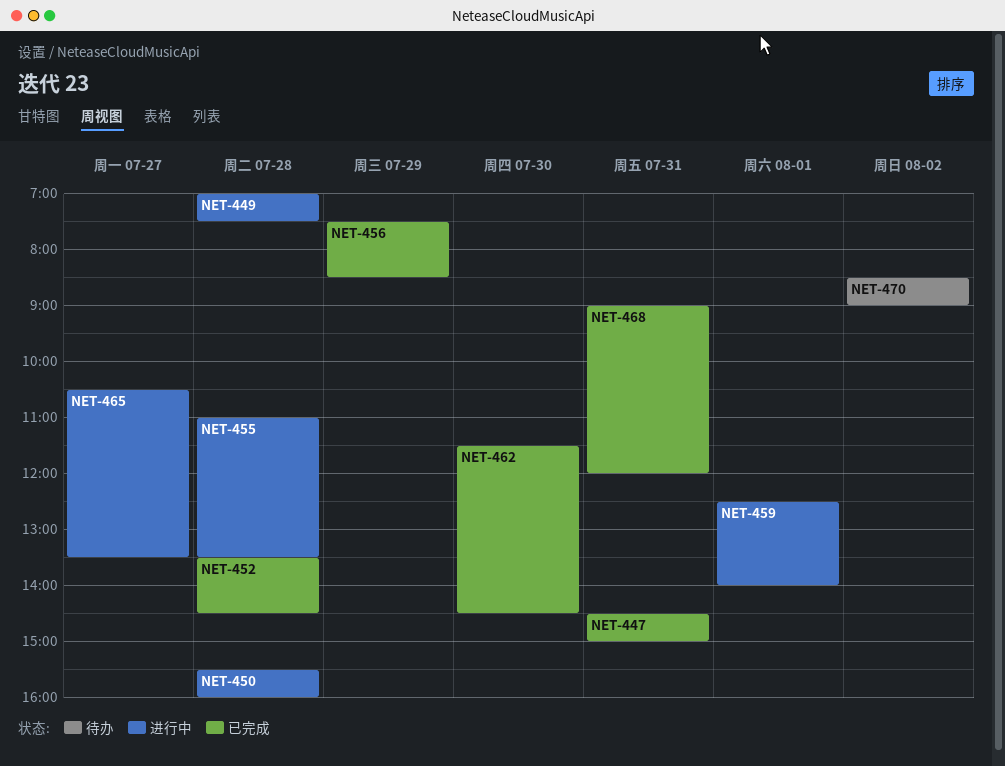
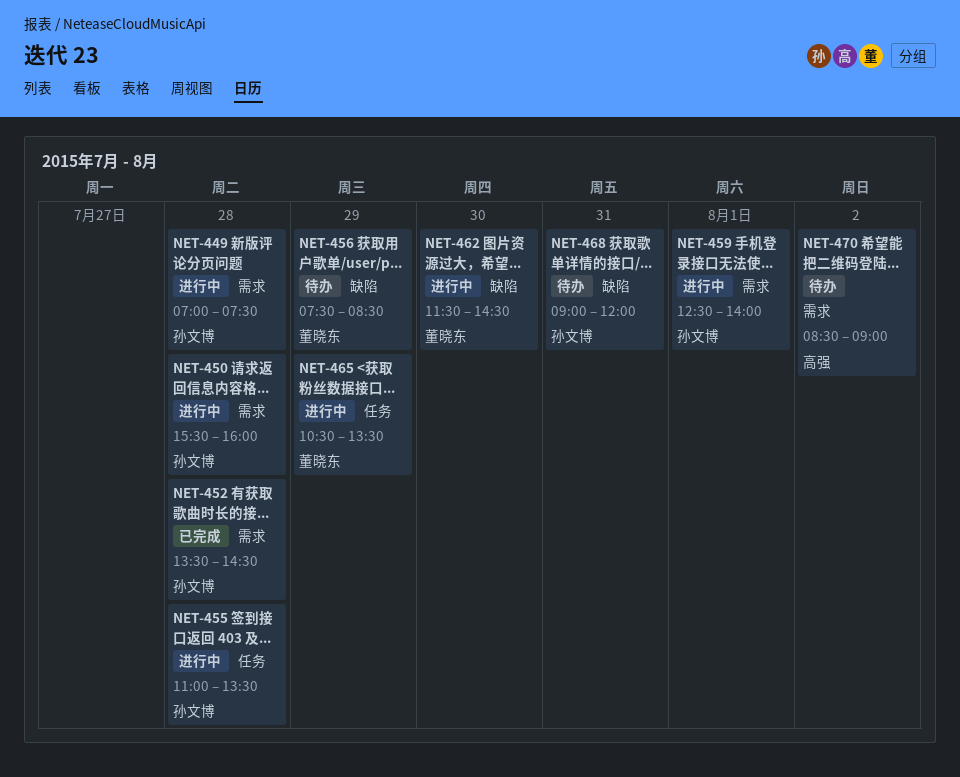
NET-447: present -> none
NET-456, status: 已完成 -> 待办
NET-462, status: 已完成 -> 进行中
NET-465, day: Jul 27 -> Jul 29
NET-468, status: 已完成 -> 待办

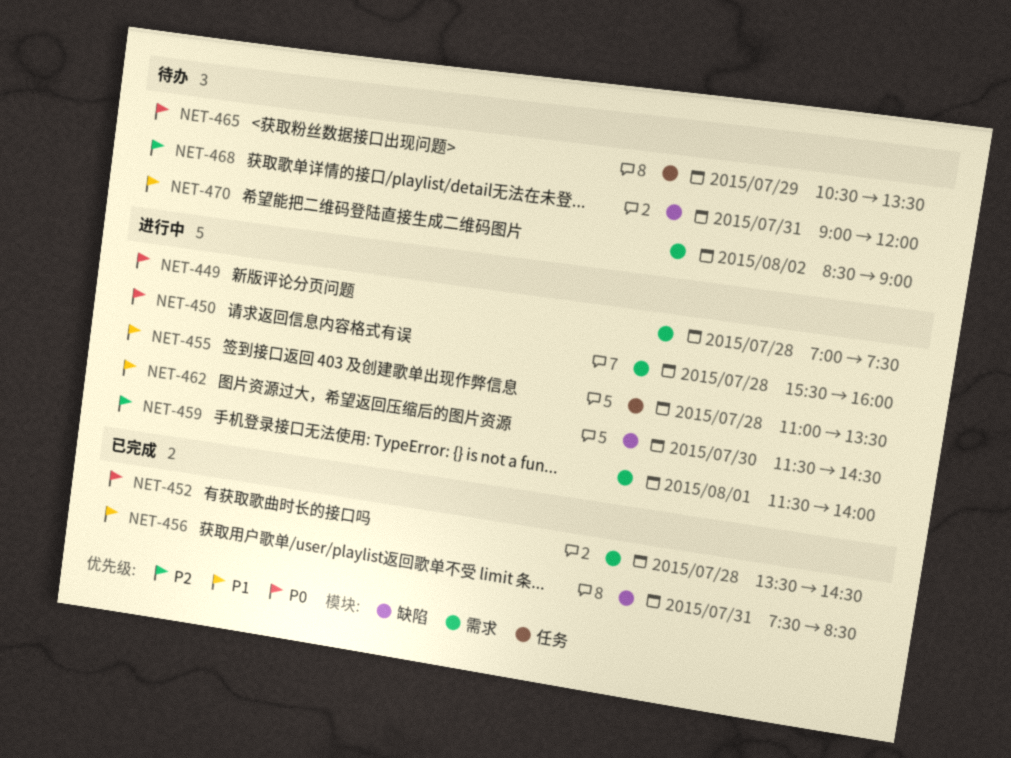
NET-456, status: 待办 -> 已完成
NET-456, day: Jul 29 -> Jul 31
NET-459, begins: 12:30 -> 11:30
NET-465, status: 进行中 -> 待办

